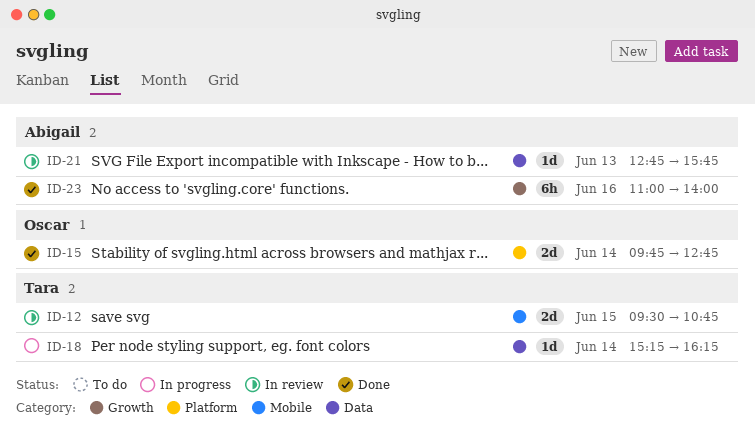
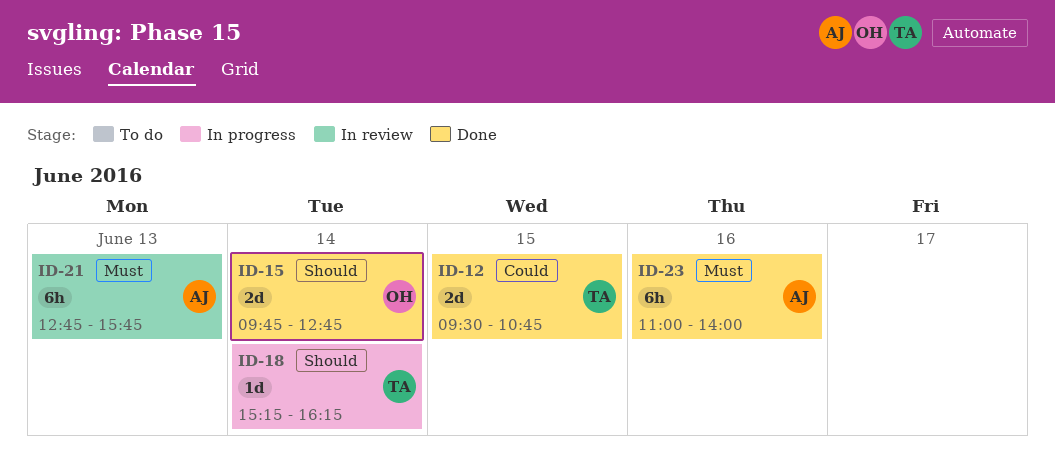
ID-12, status: In review -> Done
ID-21, estimate: 1d -> 6h

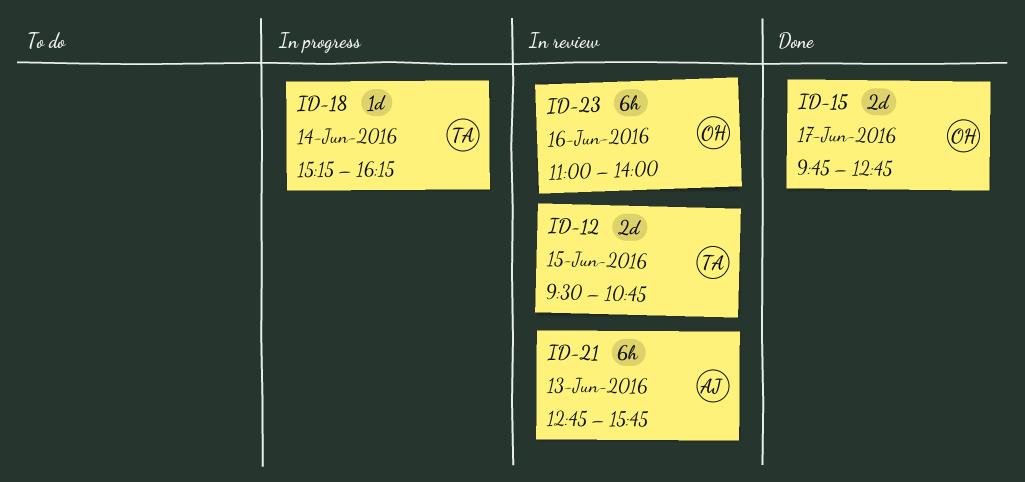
ID-12, status: Done -> In review
ID-15, day: Jun 14 -> Jun 17
ID-23, status: Done -> In review
ID-23, owner: AJ -> OH

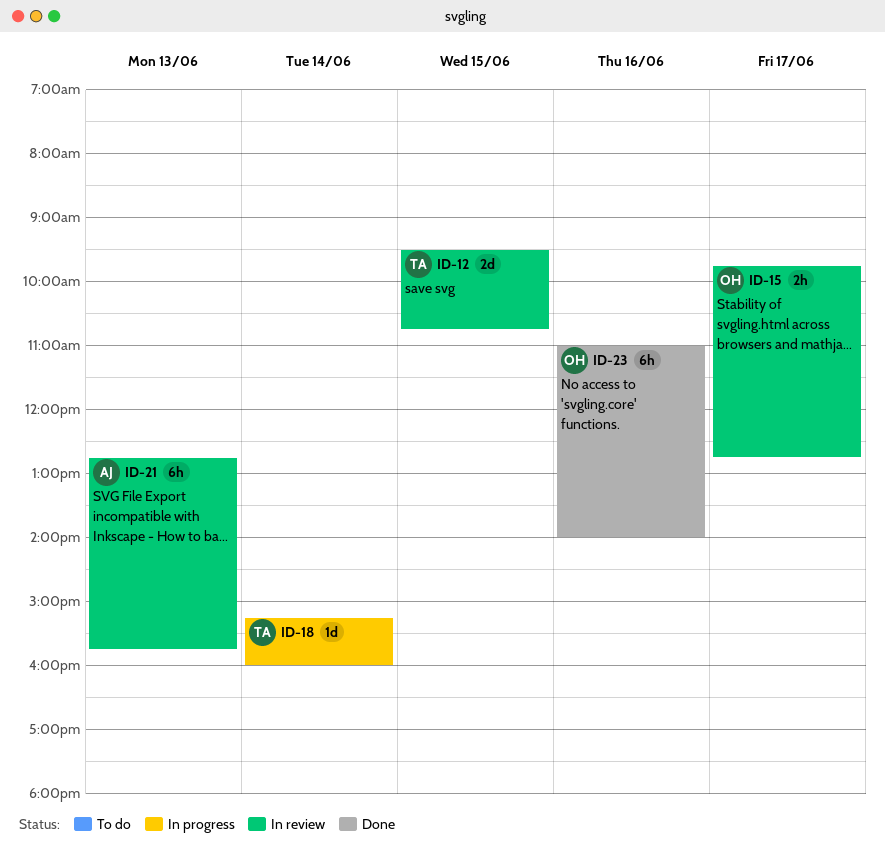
ID-15, status: Done -> In review
ID-15, estimate: 2d -> 2h
ID-18, ends: 16:15 -> 16:00
ID-23, status: In review -> Done

